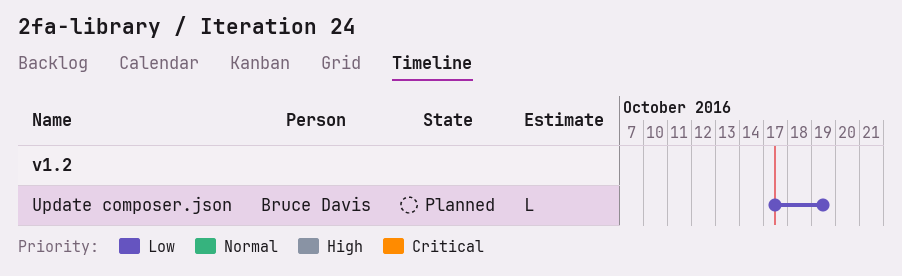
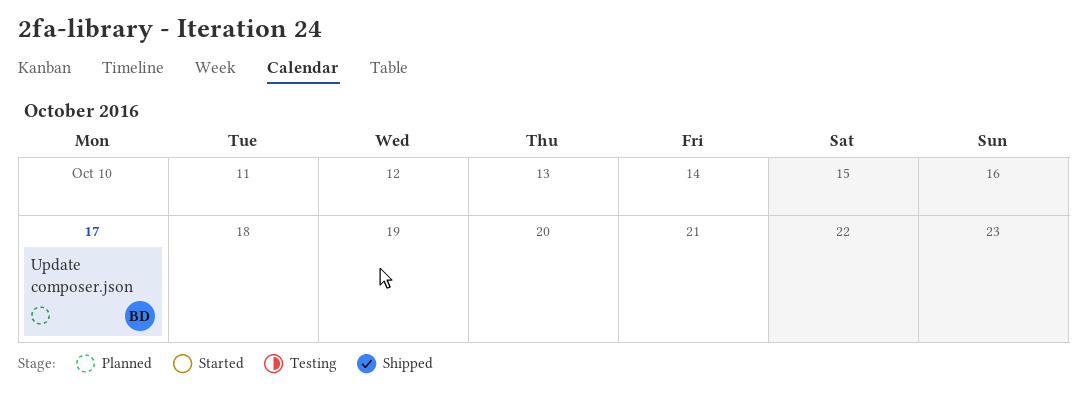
Update composer.json, due: Oct 19 -> Oct 17

